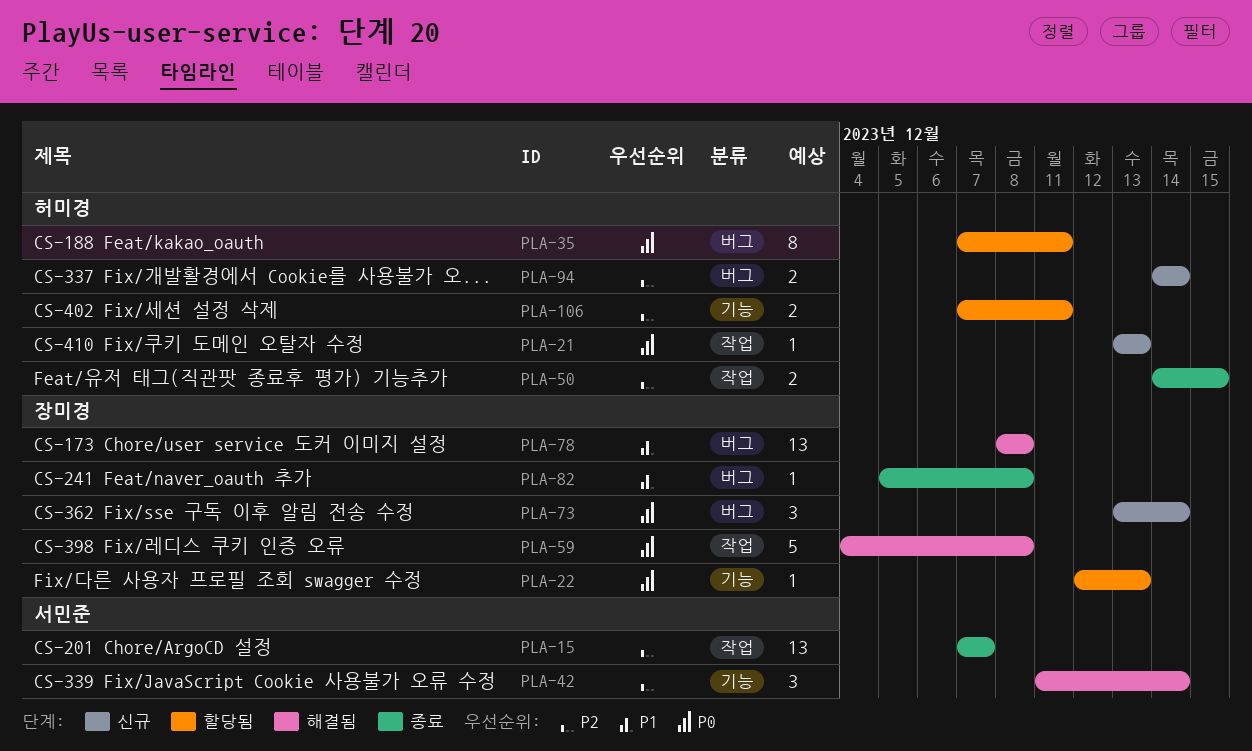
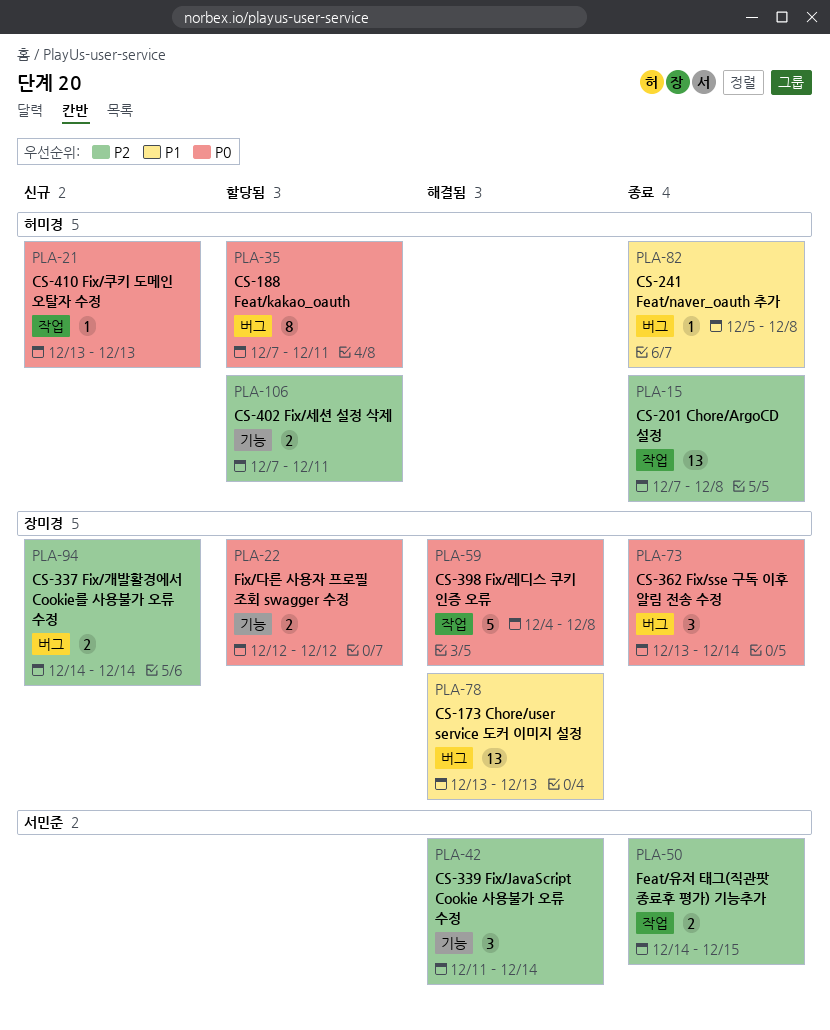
PLA-15, owner: 서민준 -> 허미경
PLA-15, due: Dec 7 -> Dec 8
PLA-22, estimate: 1 -> 2
PLA-22, due: Dec 13 -> Dec 12
PLA-50, owner: 허미경 -> 서민준
PLA-73, status: 신규 -> 종료
PLA-78, start: Dec 8 -> Dec 13
PLA-78, due: Dec 8 -> Dec 13
PLA-82, owner: 장미경 -> 허미경
PLA-94, owner: 허미경 -> 장미경

